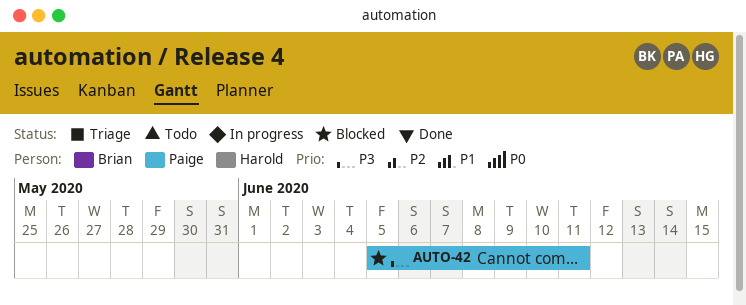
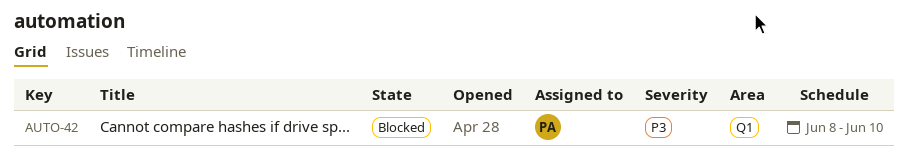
AUTO-42, start: Jun 5 -> Jun 8
AUTO-42, due: Jun 11 -> Jun 10

